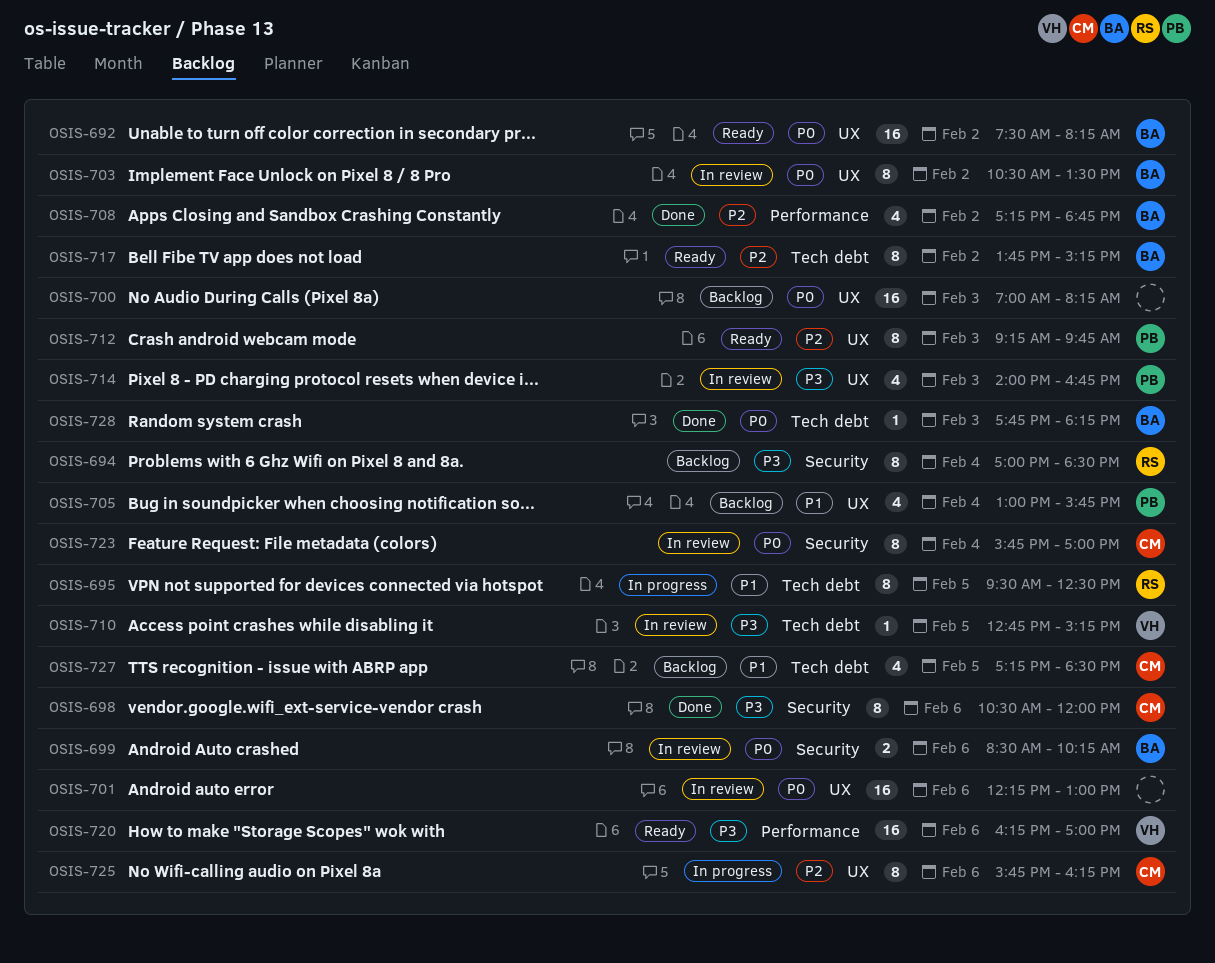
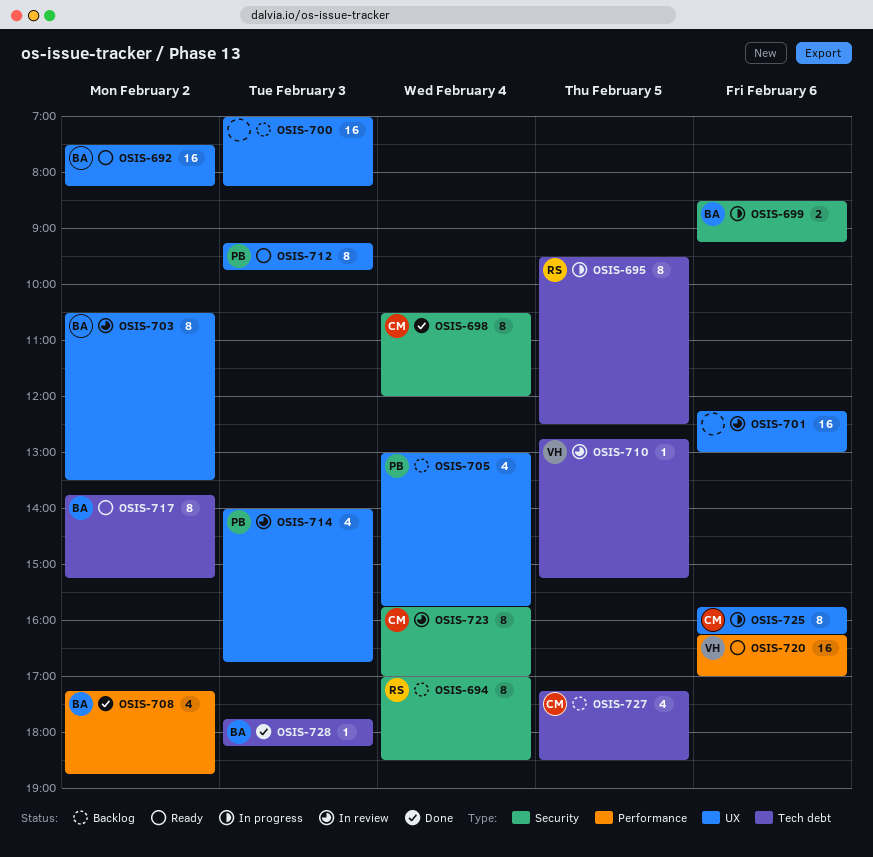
OSIS-698, day: Feb 6 -> Feb 4
OSIS-699, status: In review -> In progress
OSIS-699, ends: 10:15 -> 09:15

